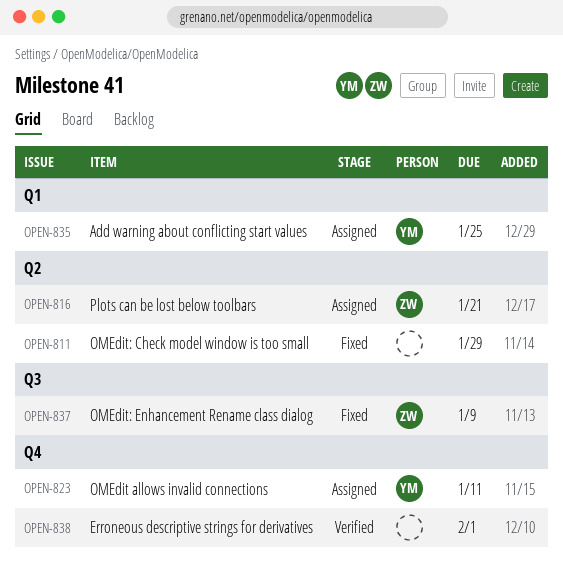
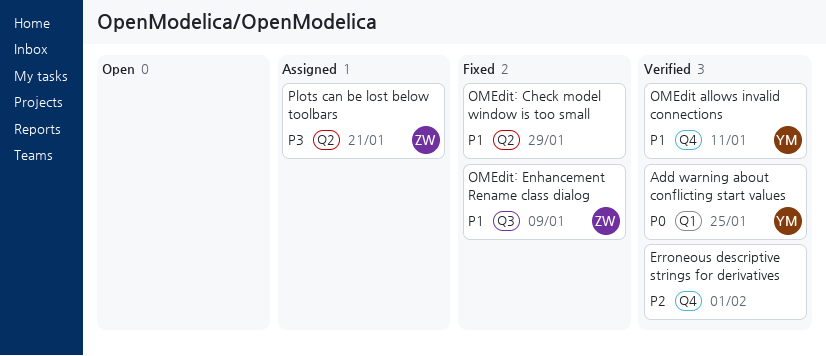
Add warning about conflicting start values, status: Assigned -> Verified
OMEdit allows invalid connections, status: Assigned -> Verified

